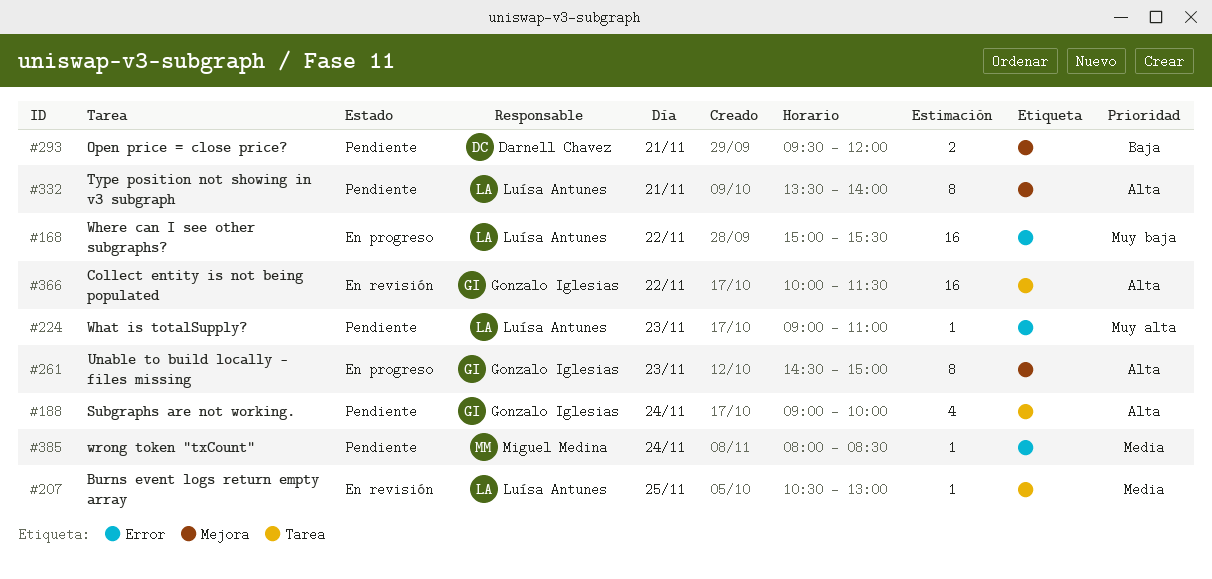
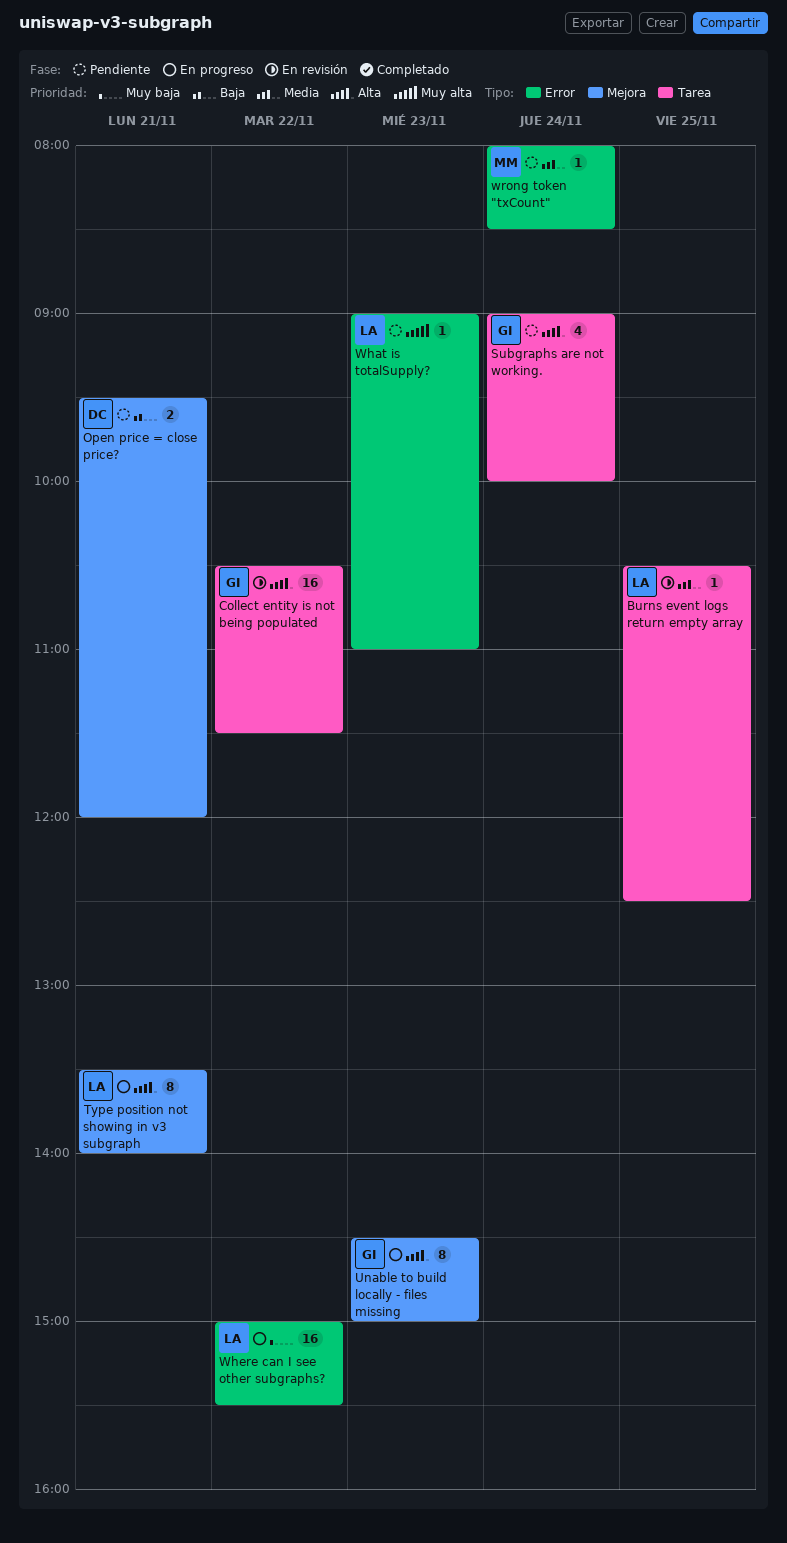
Burns event logs return empty array, ends: 13:00 -> 12:30
Collect entity is not being populated, begins: 10:00 -> 10:30
Type position not showing in v3 subgraph, status: Pendiente -> En progreso

